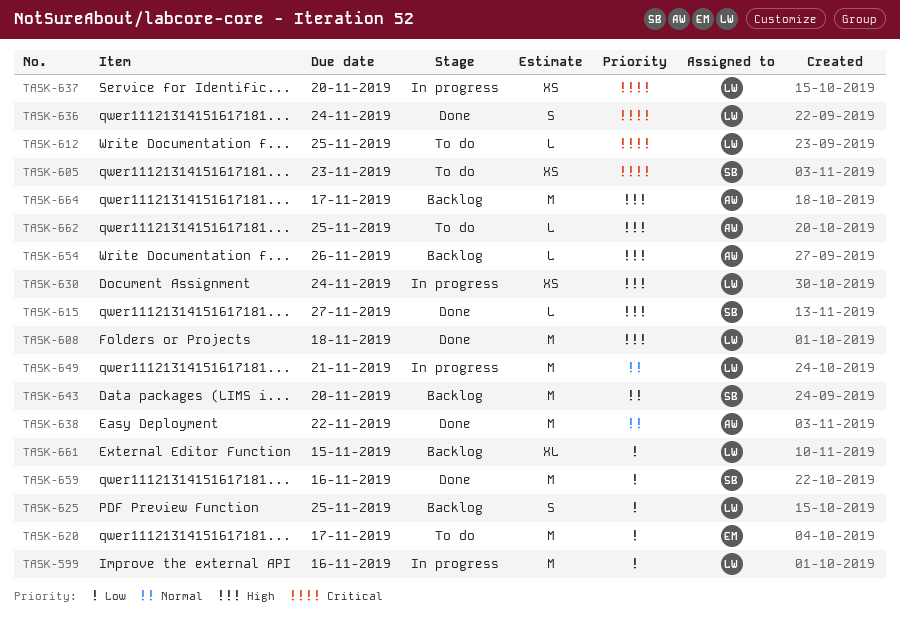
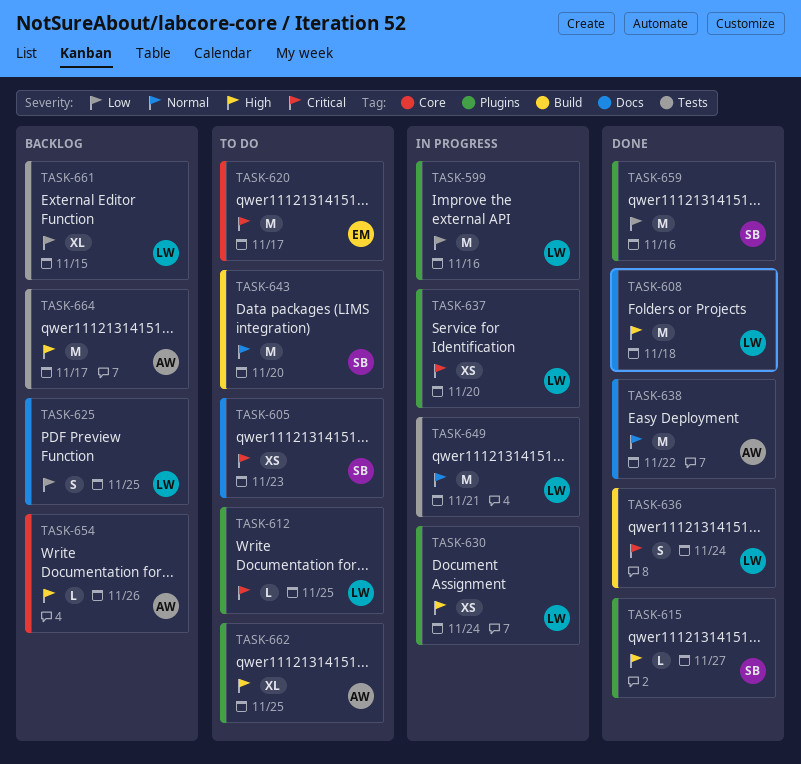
TASK-620, priority: Low -> Critical
TASK-643, status: Backlog -> To do
TASK-662, estimate: L -> XL

